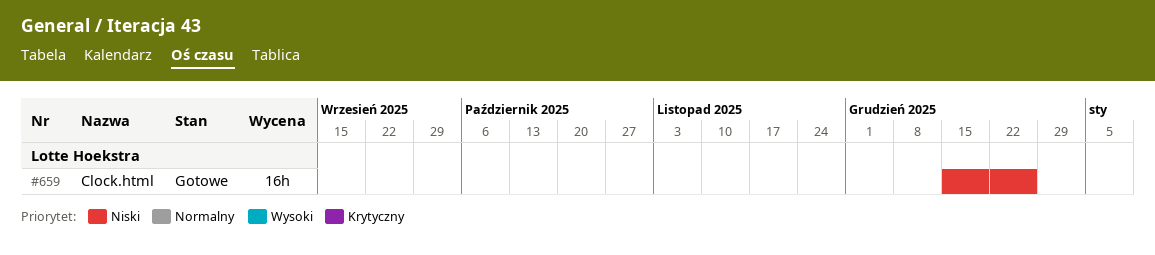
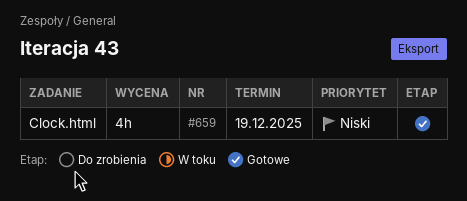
#659, estimate: 16h -> 4h
#659, due: Dec 26 -> Dec 19

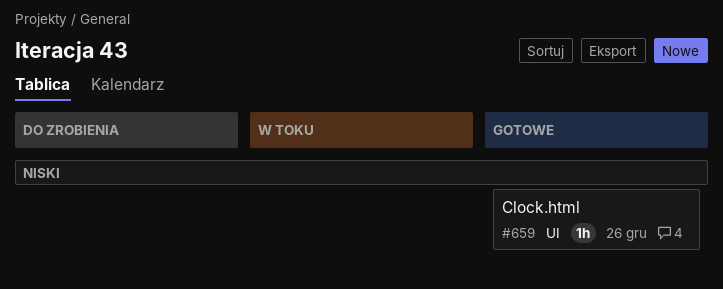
#659, estimate: 4h -> 1h
#659, due: Dec 19 -> Dec 26

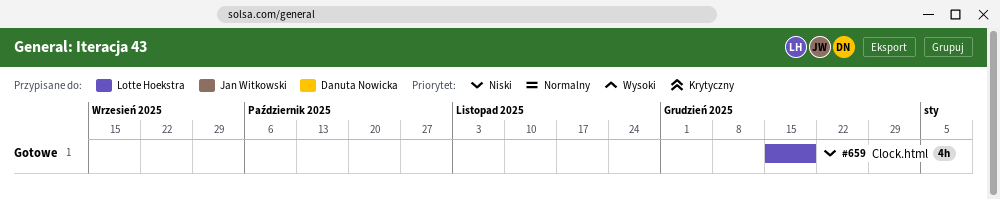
#659, estimate: 1h -> 4h
#659, due: Dec 26 -> Dec 19

